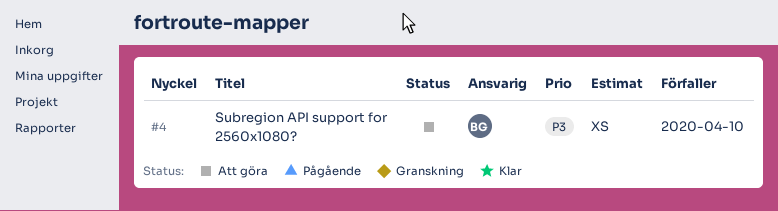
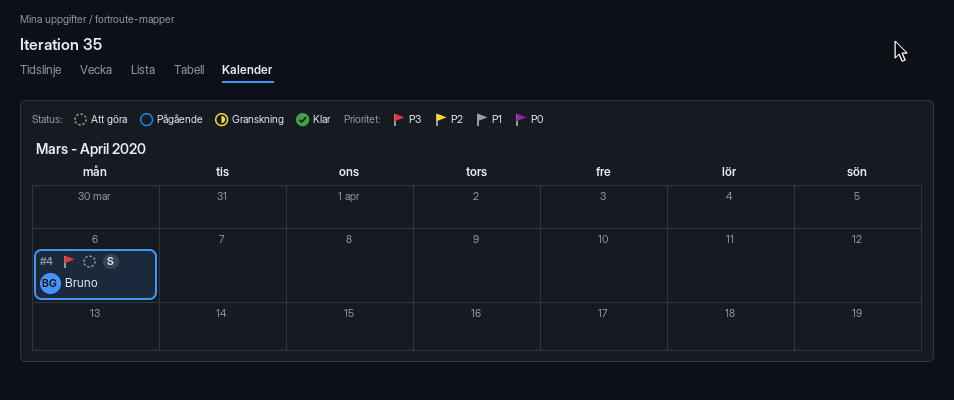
#4, estimate: XS -> S
#4, due: Apr 10 -> Apr 6

